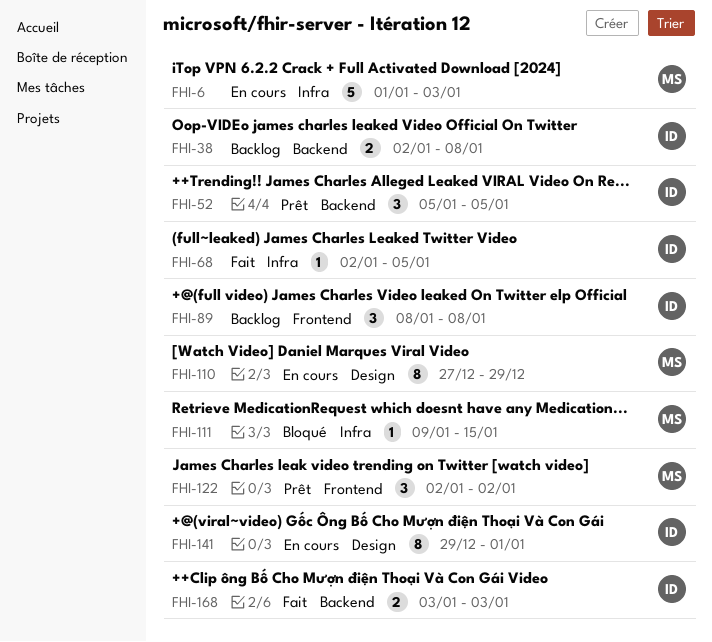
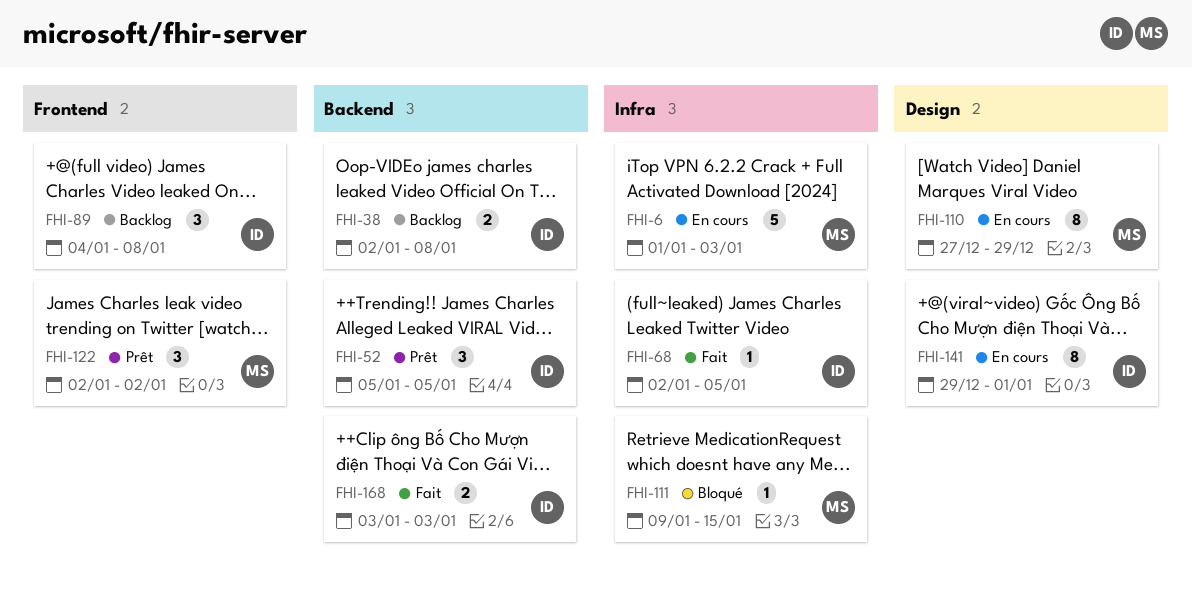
FHI-89, start: Jan 8 -> Jan 4

